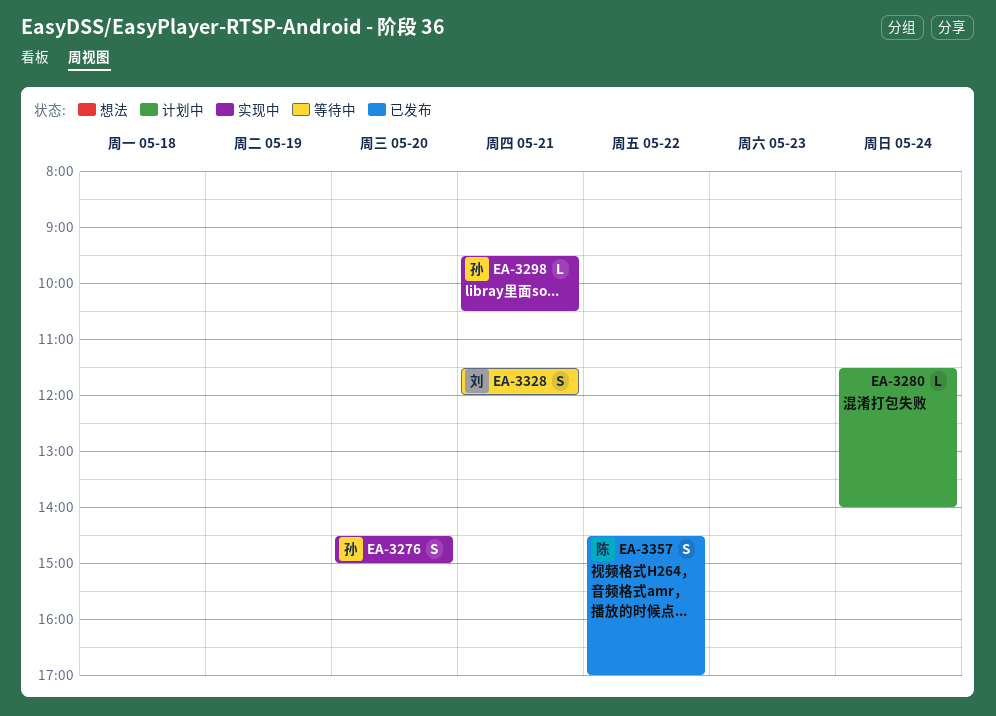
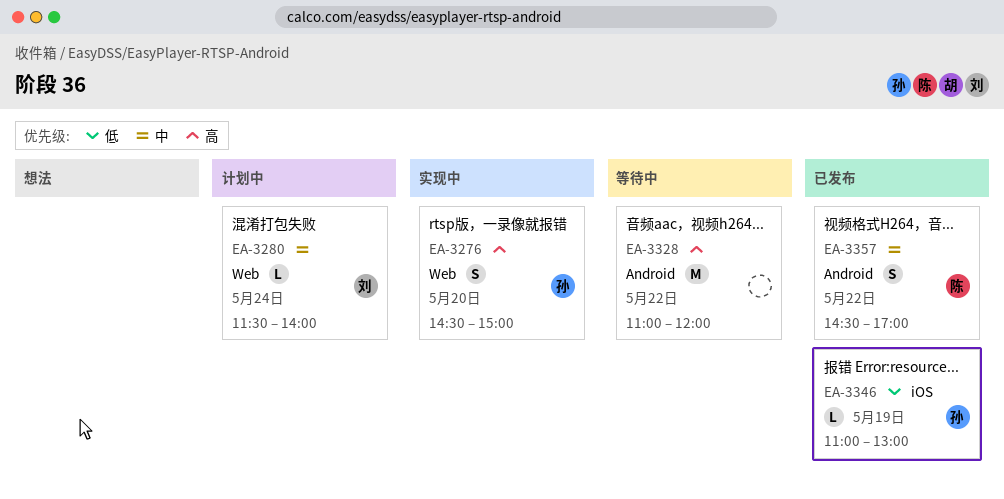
EA-3280, owner: none -> 刘
EA-3298: present -> none
EA-3328, owner: 刘 -> none
EA-3328, estimate: S -> M
EA-3328, day: May 21 -> May 22
EA-3328, begins: 11:30 -> 11:00
EA-3346: none -> present

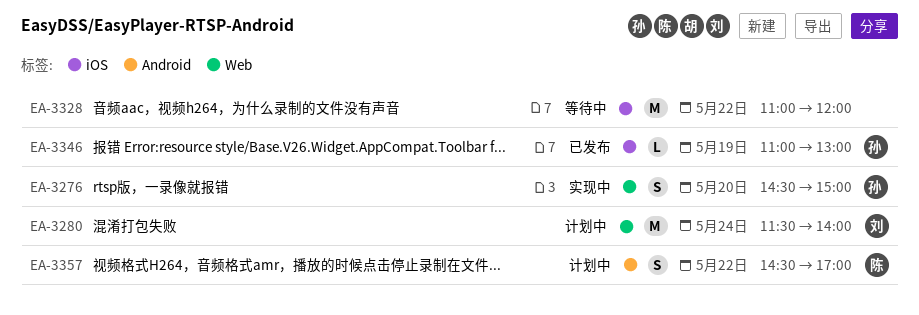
EA-3280, estimate: L -> M
EA-3328, label: Android -> iOS
EA-3357, status: 已发布 -> 计划中

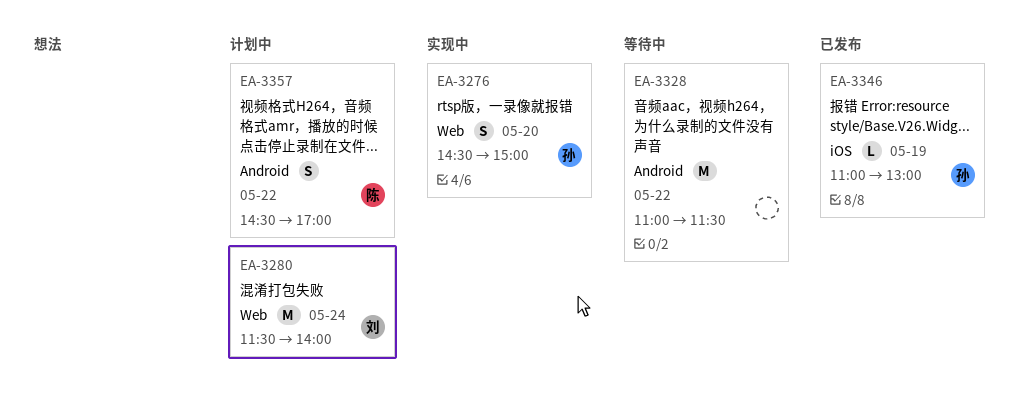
EA-3328, label: iOS -> Android
EA-3328, ends: 12:00 -> 11:30

